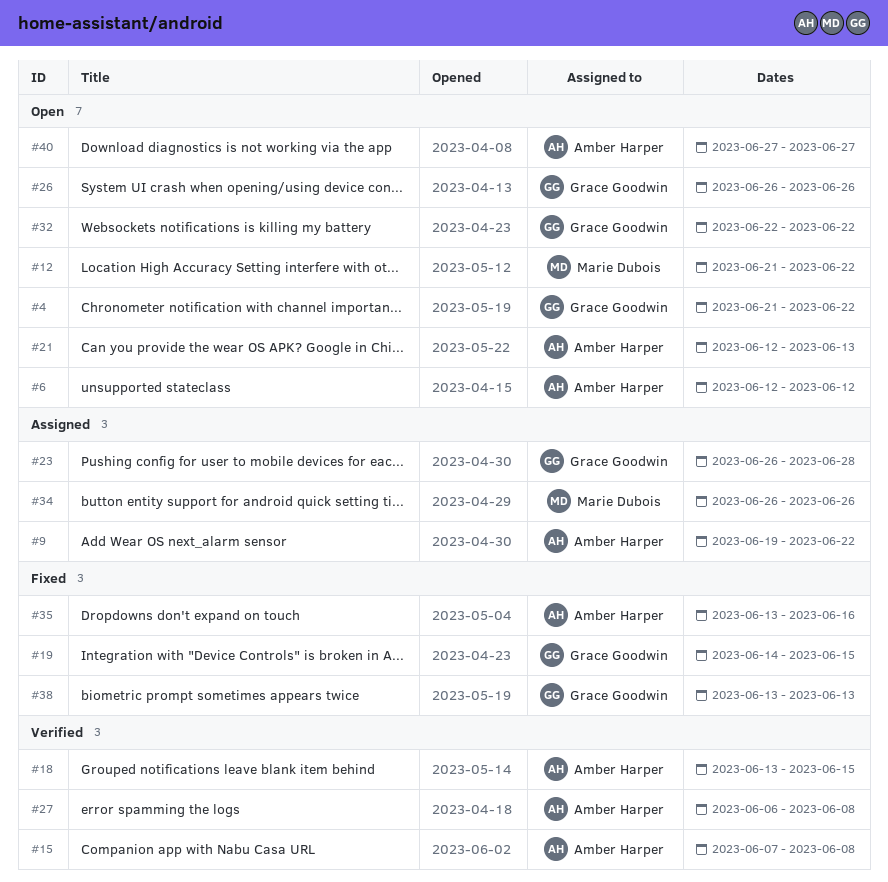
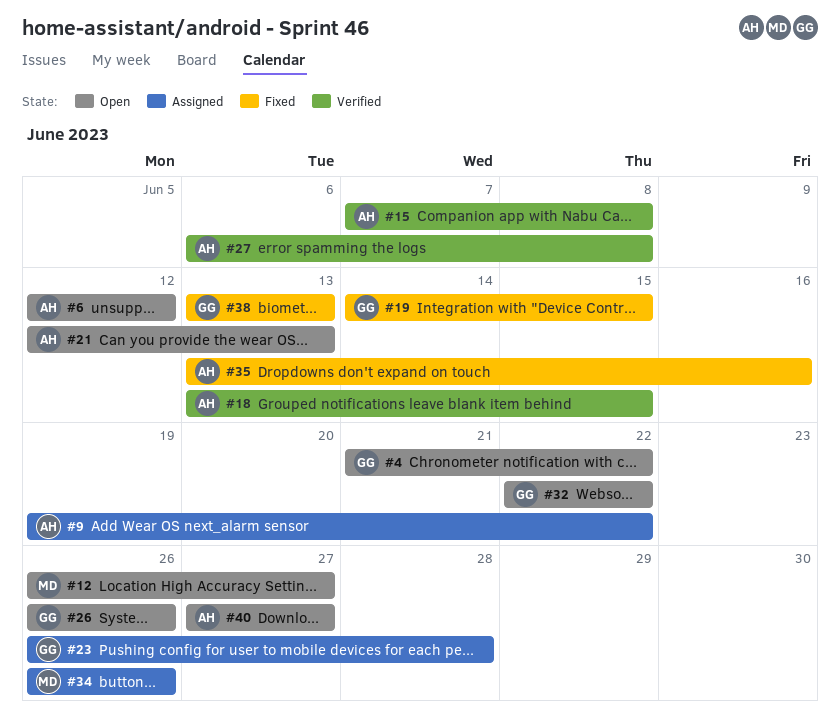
#12, start: Jun 21 -> Jun 26
#12, due: Jun 22 -> Jun 27

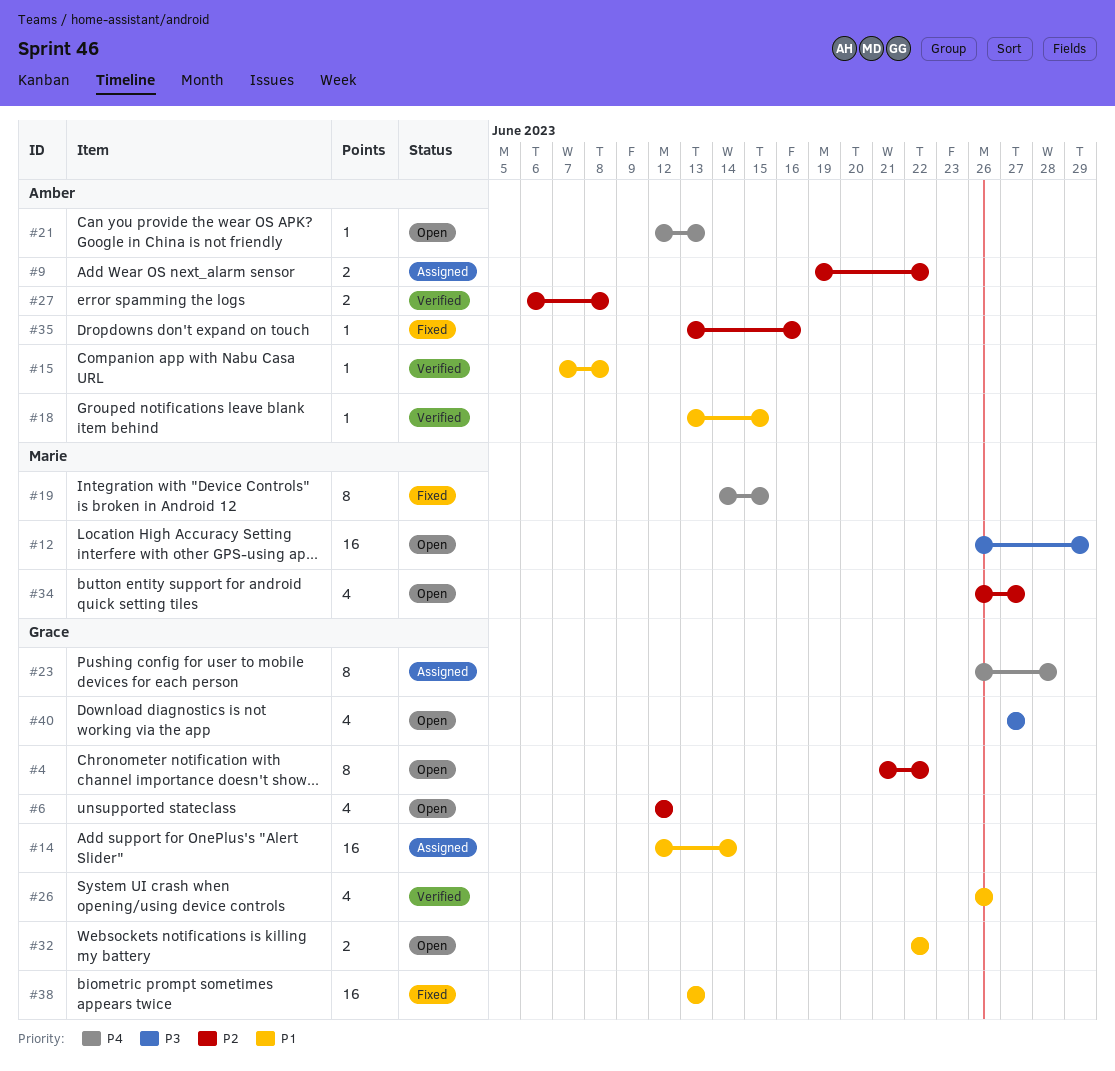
#6, owner: Amber -> Grace
#12, due: Jun 27 -> Jun 29
#14: none -> present
#19, owner: Grace -> Marie
#26, status: Open -> Verified
#34, status: Assigned -> Open
#34, due: Jun 26 -> Jun 27
#40, owner: Amber -> Grace

